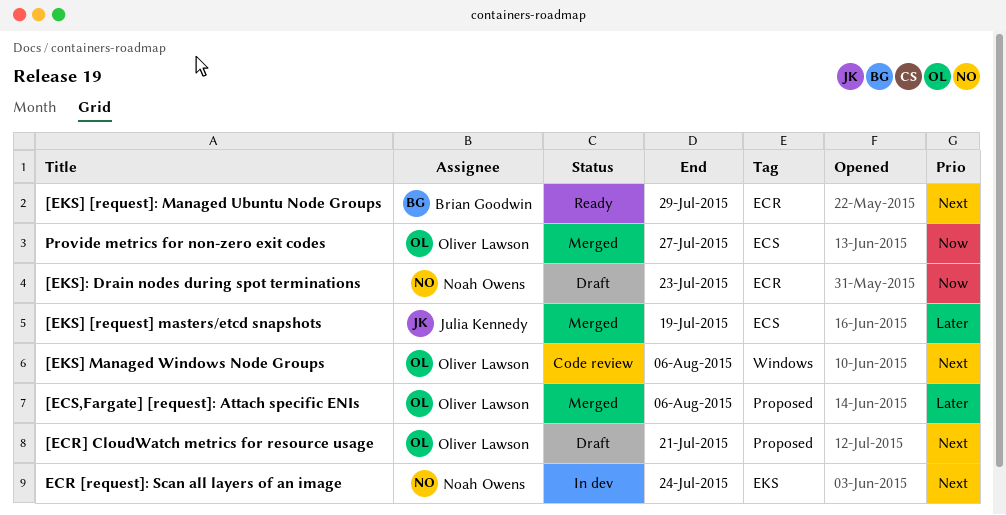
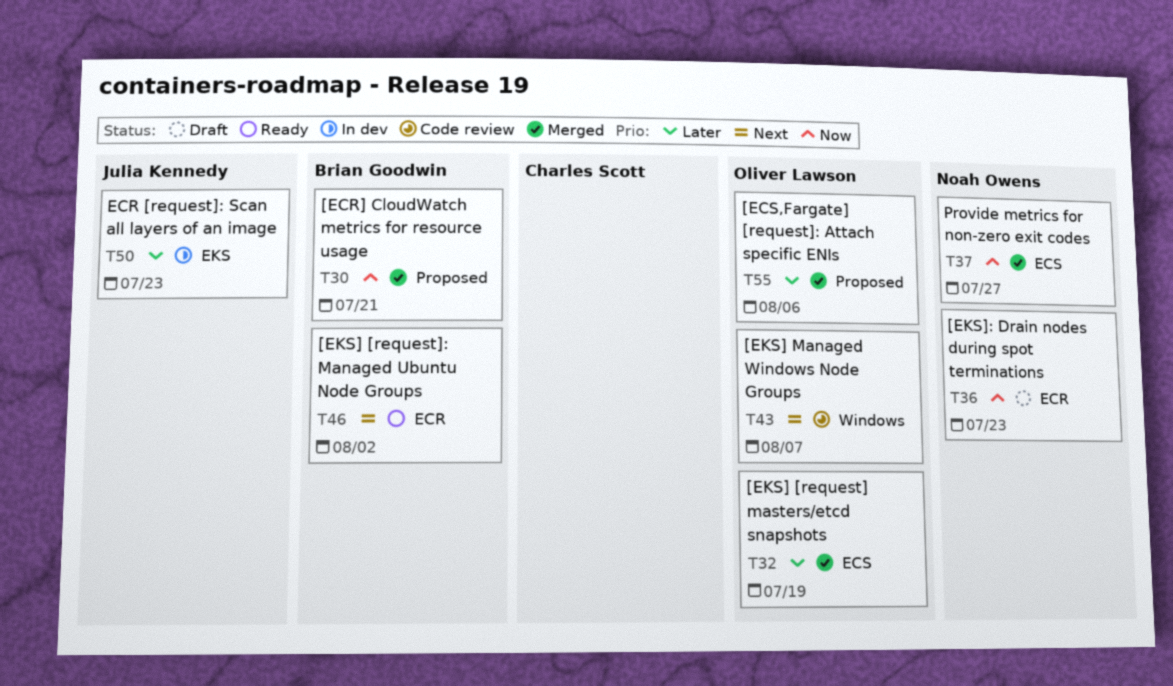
[ECR] CloudWatch metrics for resource usage, status: Draft -> Merged
[ECR] CloudWatch metrics for resource usage, owner: Oliver Lawson -> Brian Goodwin
[ECR] CloudWatch metrics for resource usage, priority: Next -> Now
[EKS] [request] masters/etcd snapshots, owner: Julia Kennedy -> Oliver Lawson
[EKS] [request]: Managed Ubuntu Node Groups, due: Jul 29 -> Aug 2
[EKS] Managed Windows Node Groups, due: Aug 6 -> Aug 7
ECR [request]: Scan all layers of an image, owner: Noah Owens -> Julia Kennedy
ECR [request]: Scan all layers of an image, priority: Next -> Later
ECR [request]: Scan all layers of an image, due: Jul 24 -> Jul 23
Provide metrics for non-zero exit codes, owner: Oliver Lawson -> Noah Owens

